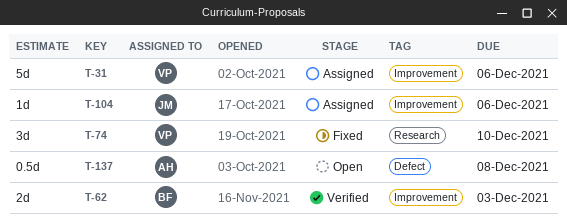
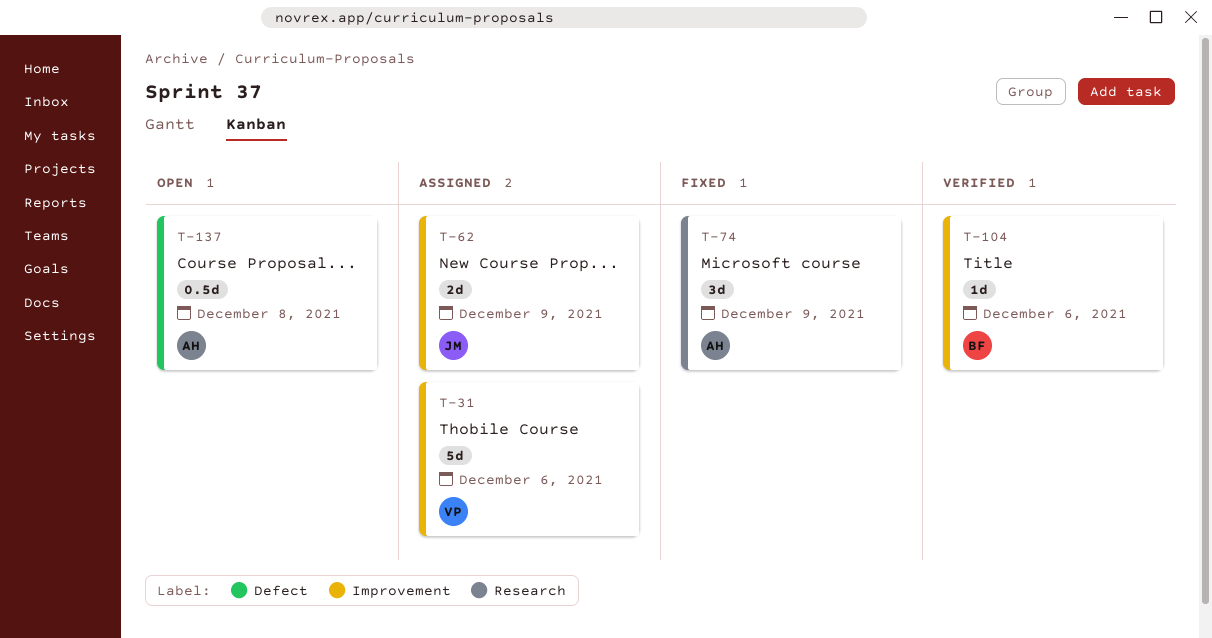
T-62, status: Verified -> Assigned
T-62, owner: BF -> JM
T-62, due: Dec 3 -> Dec 9
T-74, owner: VP -> AH
T-74, due: Dec 10 -> Dec 9
T-104, status: Assigned -> Verified
T-104, owner: JM -> BF

